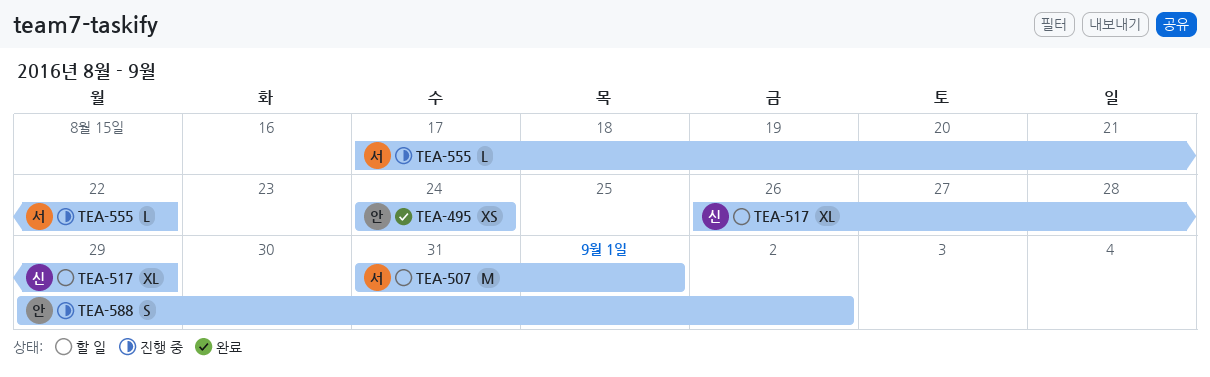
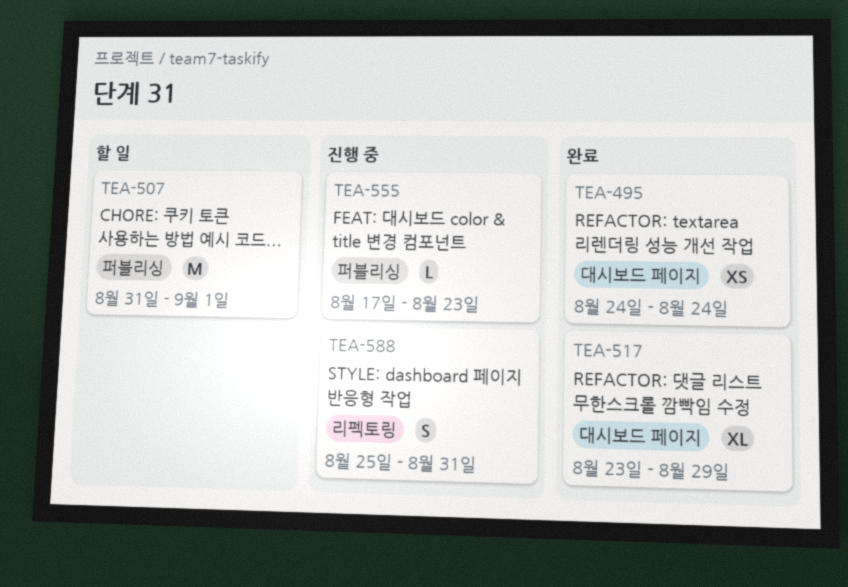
TEA-517, status: 할 일 -> 완료
TEA-517, start: Aug 26 -> Aug 23
TEA-555, due: Aug 22 -> Aug 23
TEA-588, start: Aug 29 -> Aug 25
TEA-588, due: Sep 2 -> Aug 31

